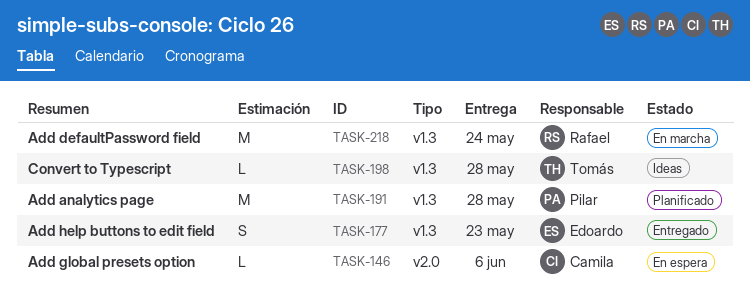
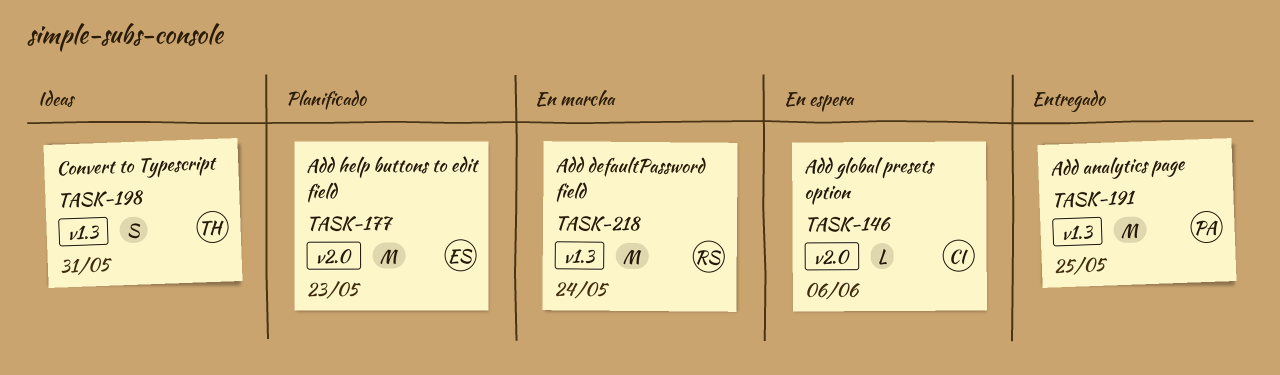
TASK-177, status: Entregado -> Planificado
TASK-177, label: v1.3 -> v2.0
TASK-177, estimate: S -> M
TASK-191, status: Planificado -> Entregado
TASK-191, due: May 28 -> May 25
TASK-198, estimate: L -> S
TASK-198, due: May 28 -> May 31

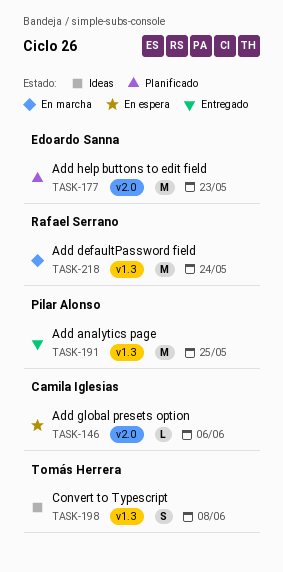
TASK-198, due: May 31 -> Jun 8

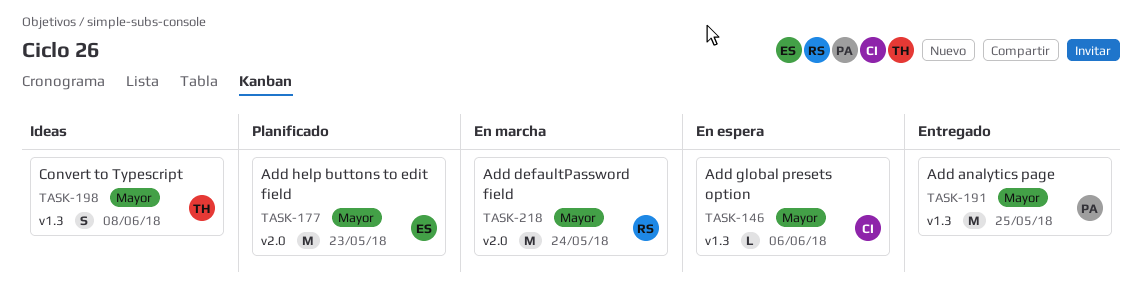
TASK-146, label: v2.0 -> v1.3
TASK-218, label: v1.3 -> v2.0

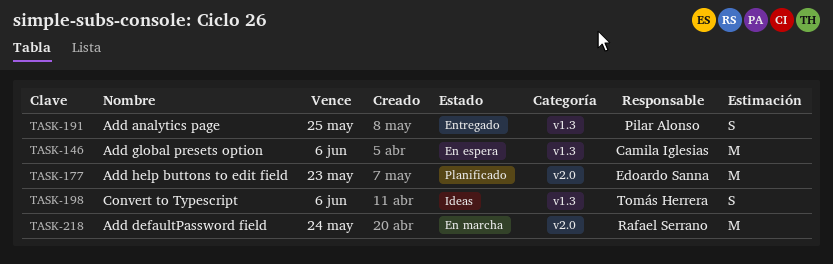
TASK-146, estimate: L -> M
TASK-191, estimate: M -> S
TASK-198, due: Jun 8 -> Jun 6

